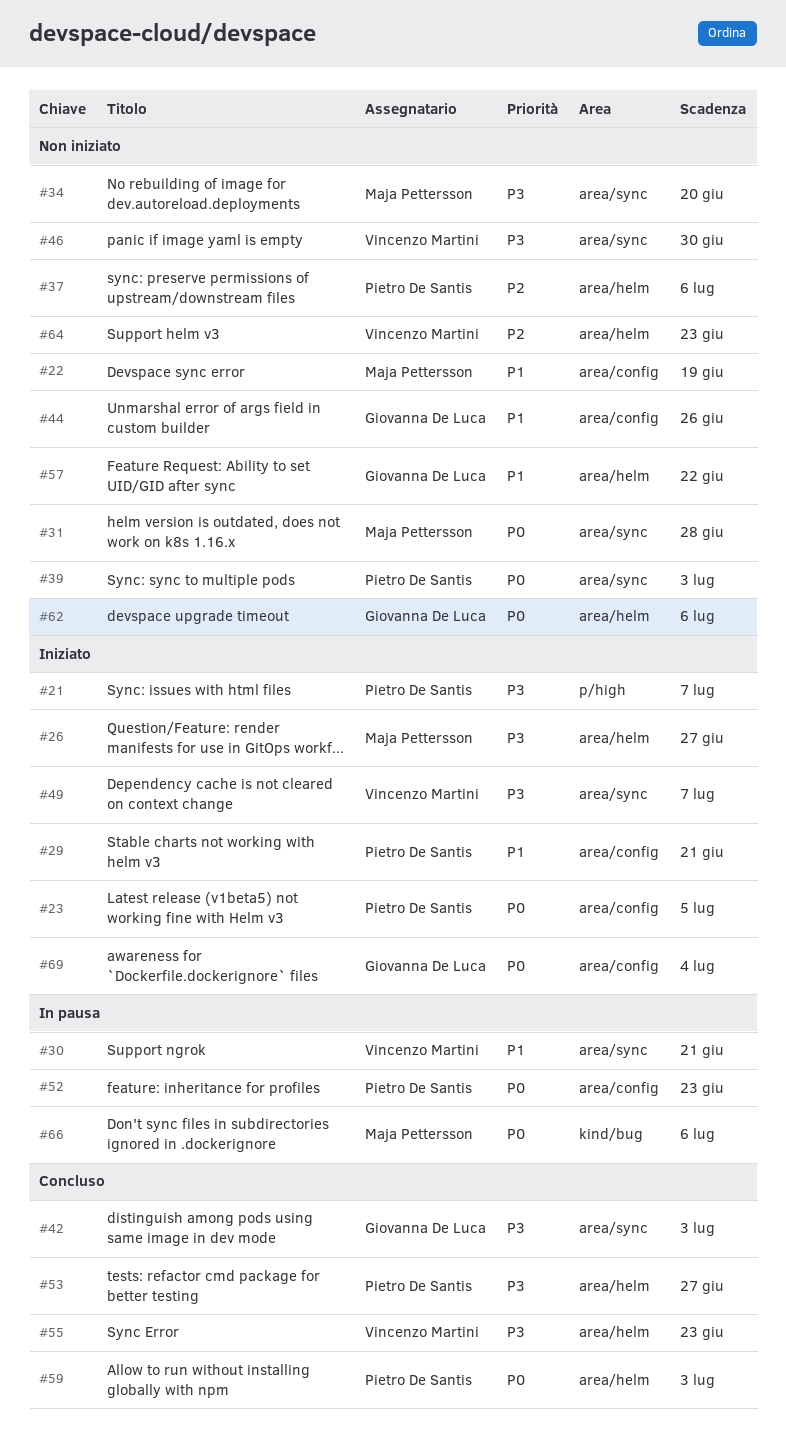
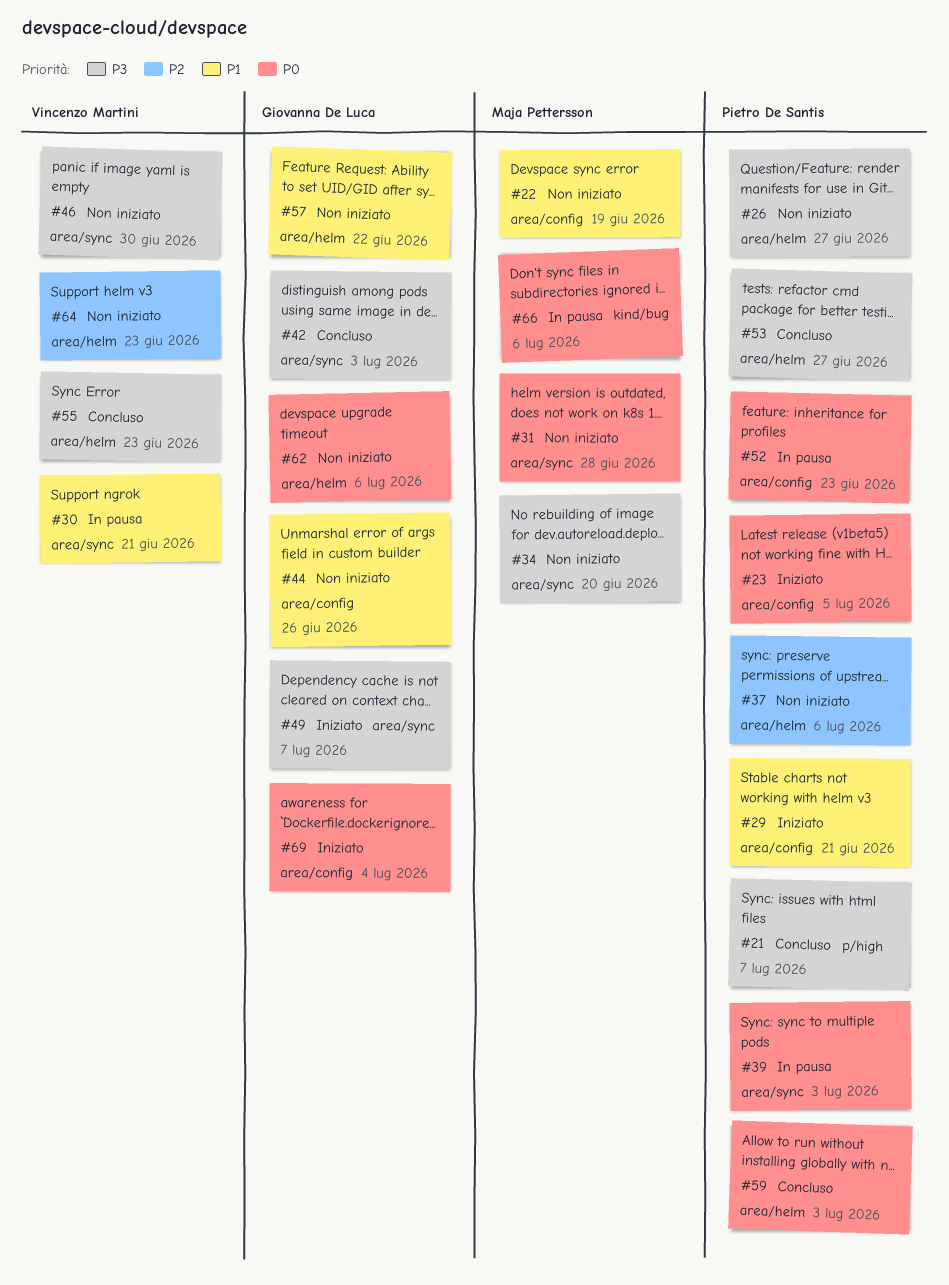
#21, status: Iniziato -> Concluso
#26, status: Iniziato -> Non iniziato
#26, owner: Maja Pettersson -> Pietro De Santis
#39, status: Non iniziato -> In pausa
#49, owner: Vincenzo Martini -> Giovanna De Luca

